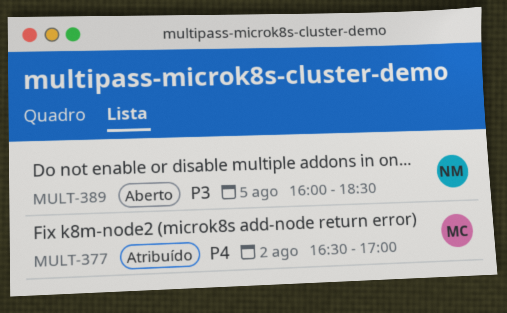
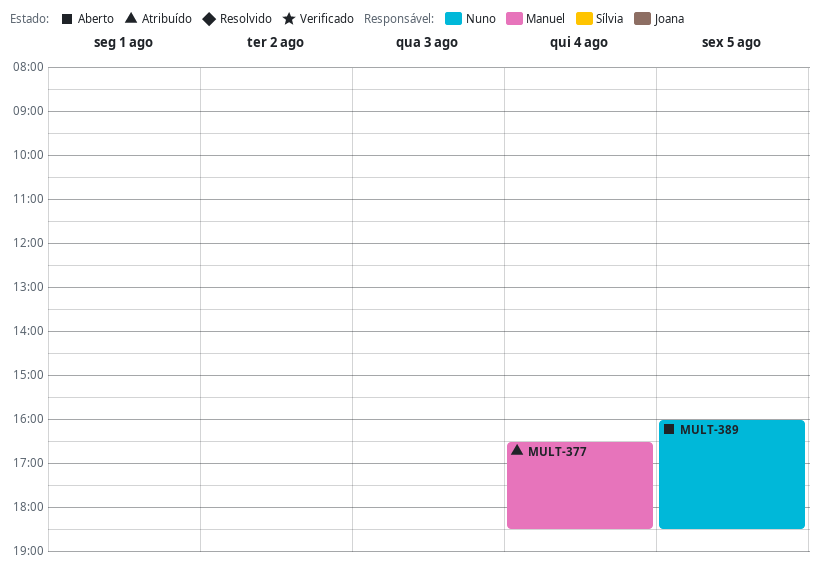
MULT-377, day: Aug 2 -> Aug 4
MULT-377, ends: 17:00 -> 18:30

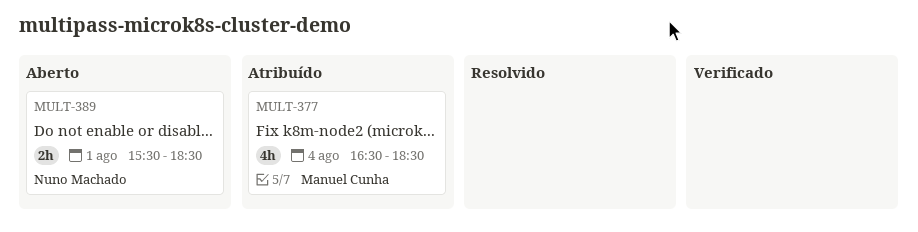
MULT-389, day: Aug 5 -> Aug 1
MULT-389, begins: 16:00 -> 15:30

